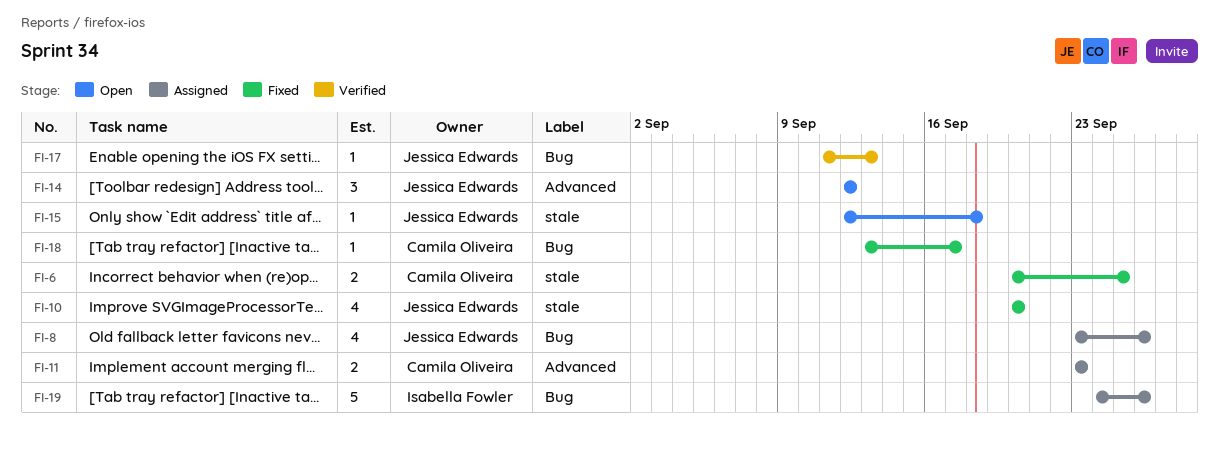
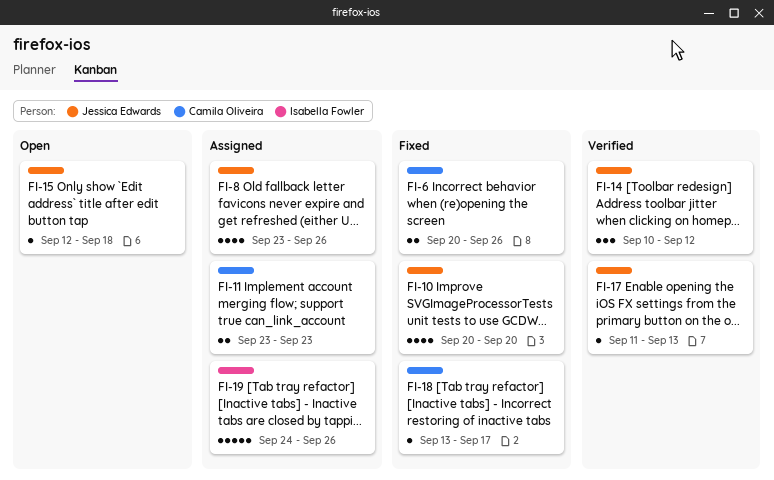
FI-6, due: Sep 25 -> Sep 26
FI-14, status: Open -> Verified
FI-14, start: Sep 12 -> Sep 10

